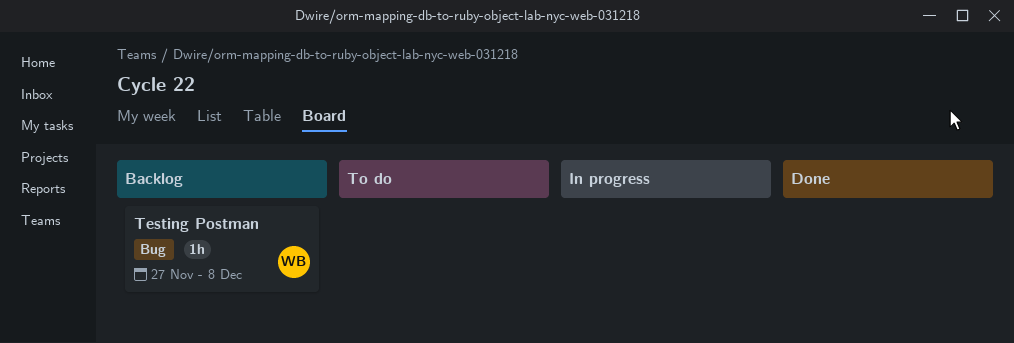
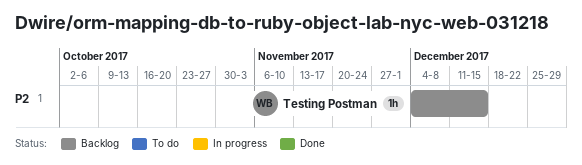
Testing Postman, start: Nov 27 -> Dec 4
Testing Postman, due: Dec 8 -> Dec 15

